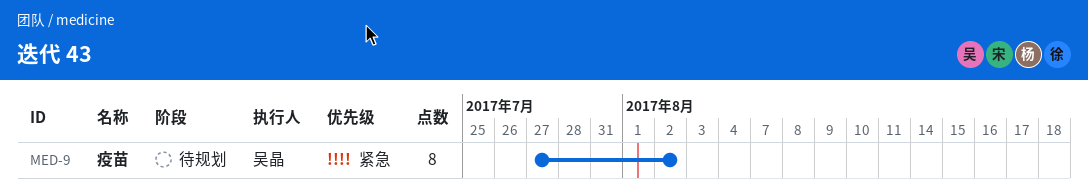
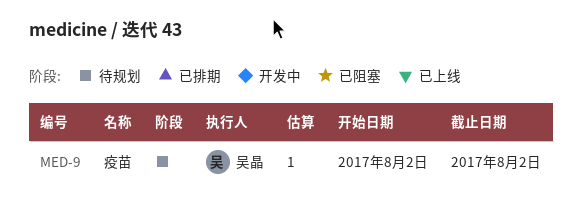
MED-9, estimate: 8 -> 1
MED-9, start: Jul 27 -> Aug 2

